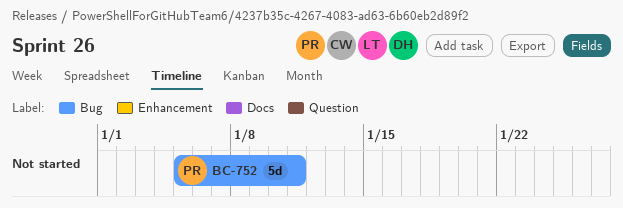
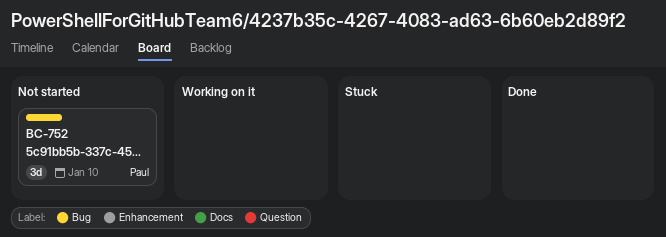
BC-752, estimate: 5d -> 3d
BC-752, due: Jan 11 -> Jan 10

